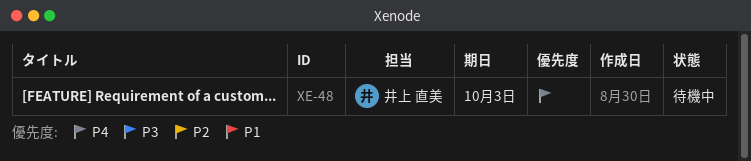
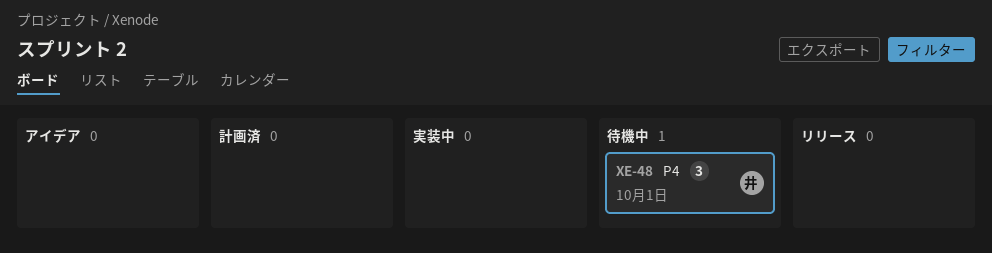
XE-48, due: Oct 3 -> Oct 1

